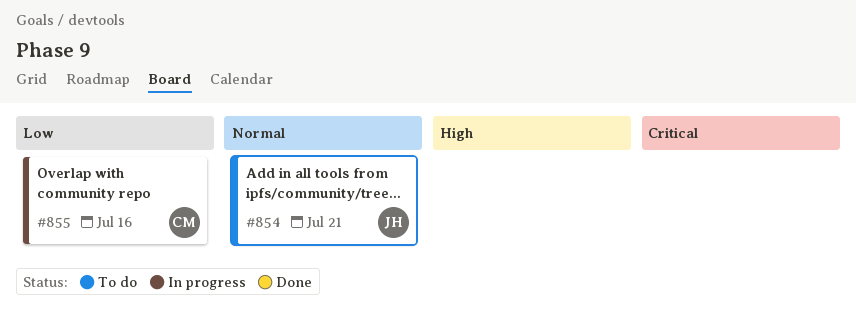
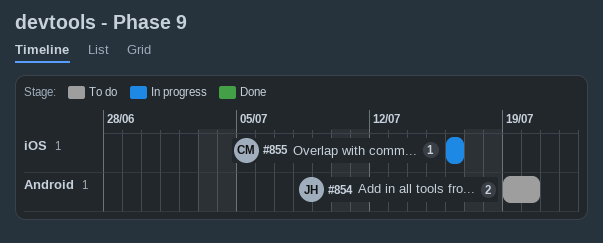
#854, due: Jul 21 -> Jul 20

